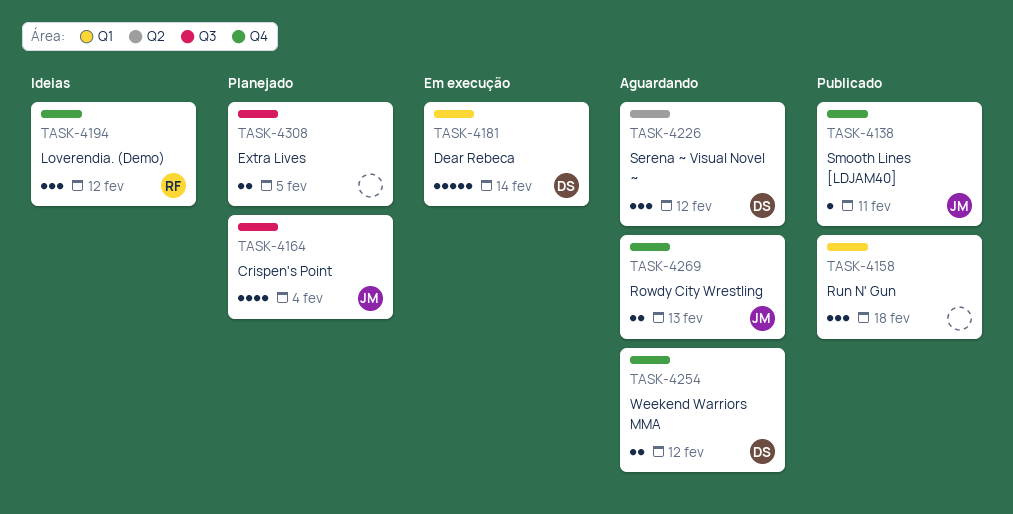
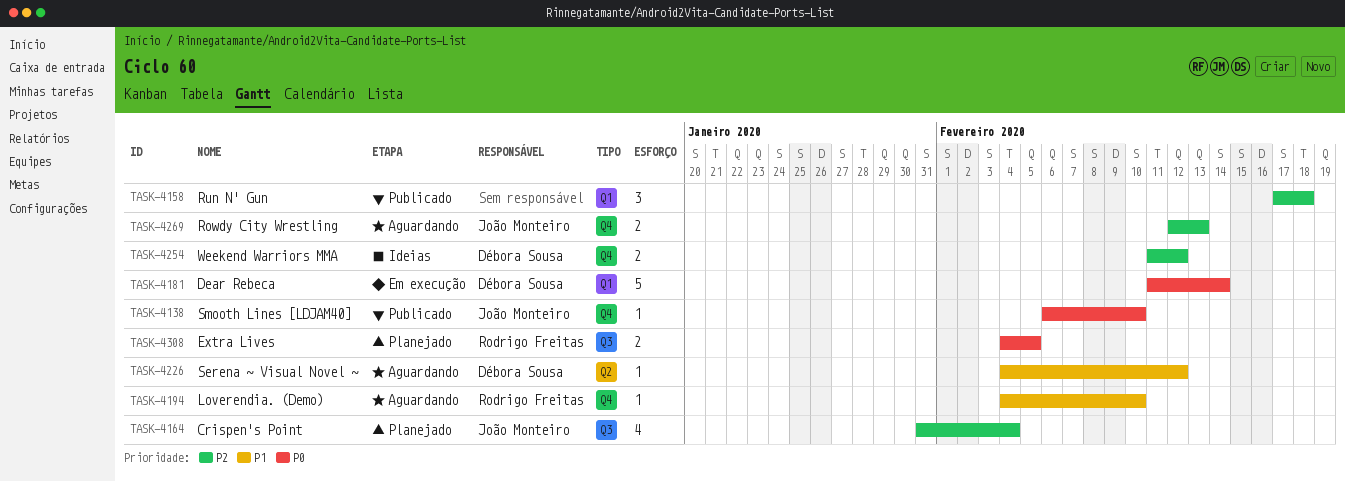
TASK-4138, due: Feb 11 -> Feb 10
TASK-4194, status: Ideias -> Aguardando
TASK-4194, estimate: 3 -> 1
TASK-4194, due: Feb 12 -> Feb 10
TASK-4226, estimate: 3 -> 1
TASK-4254, status: Aguardando -> Ideias
TASK-4308, owner: none -> Rodrigo Freitas

